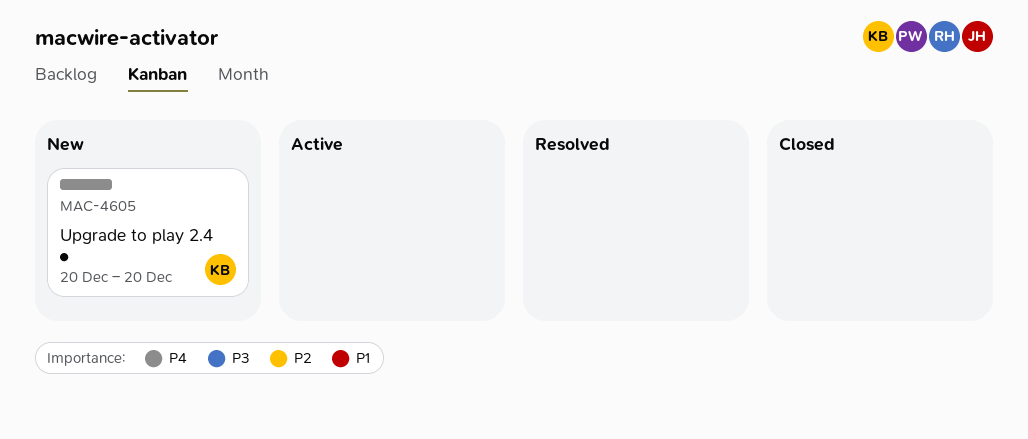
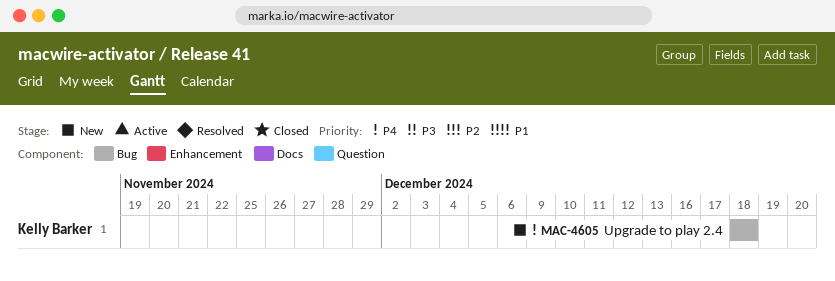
MAC-4605, start: Dec 20 -> Dec 18
MAC-4605, due: Dec 20 -> Dec 18

